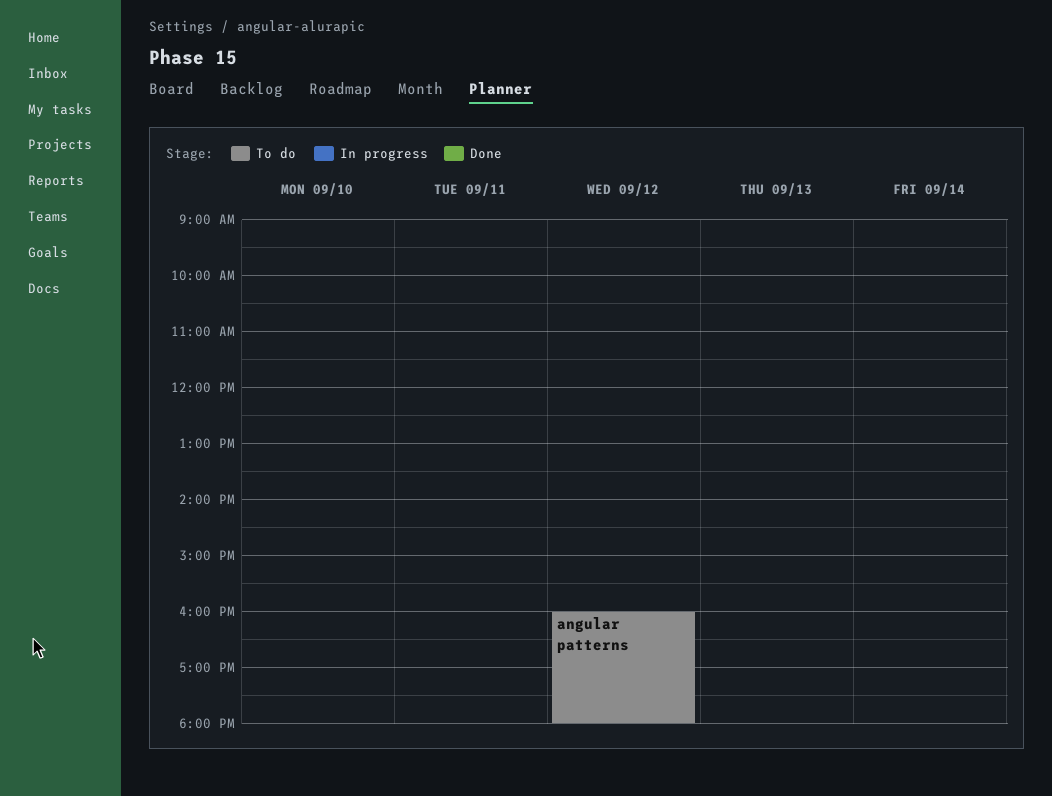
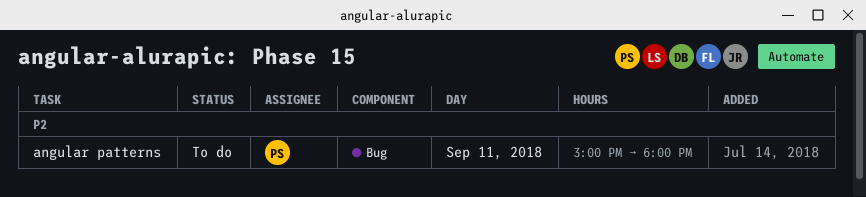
angular patterns, day: Sep 12 -> Sep 11
angular patterns, begins: 16:00 -> 15:00

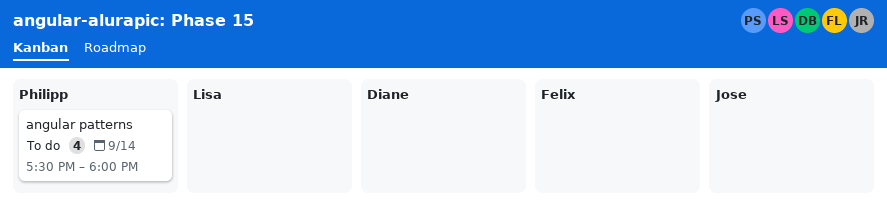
angular patterns, day: Sep 11 -> Sep 14
angular patterns, begins: 15:00 -> 17:30

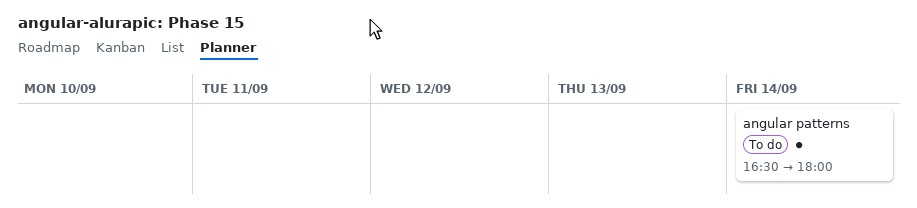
angular patterns, estimate: 4 -> 1
angular patterns, begins: 17:30 -> 16:30

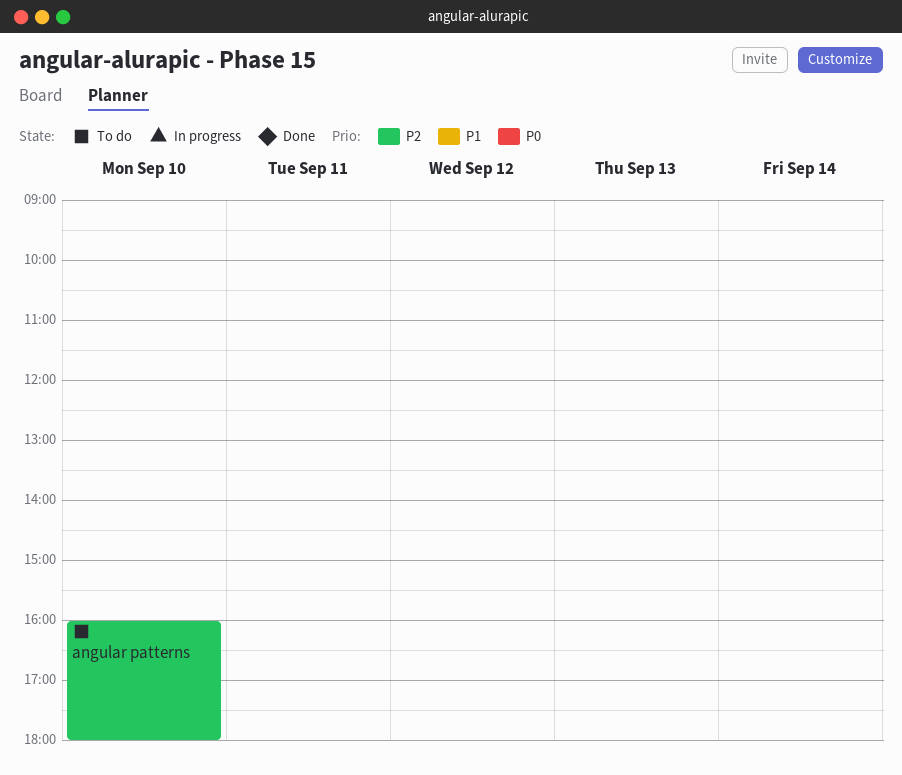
angular patterns, day: Sep 14 -> Sep 10
angular patterns, begins: 16:30 -> 16:00

